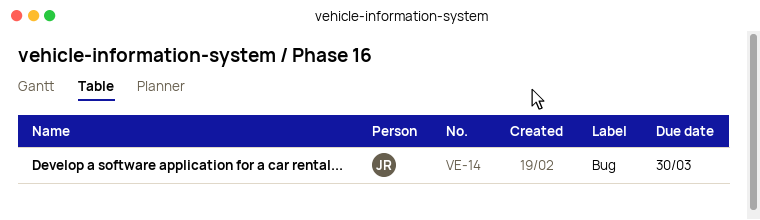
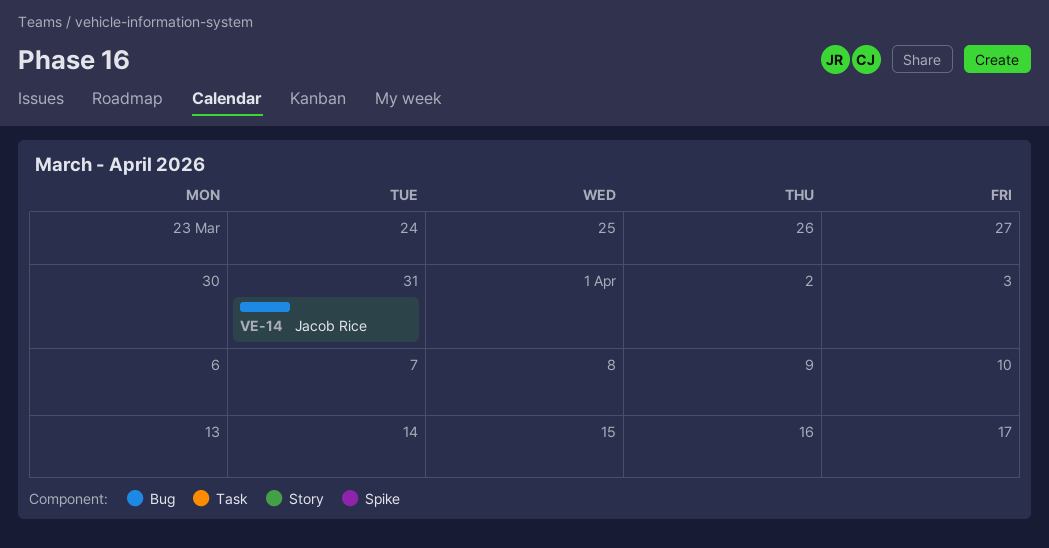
VE-14, due: Mar 30 -> Mar 31

